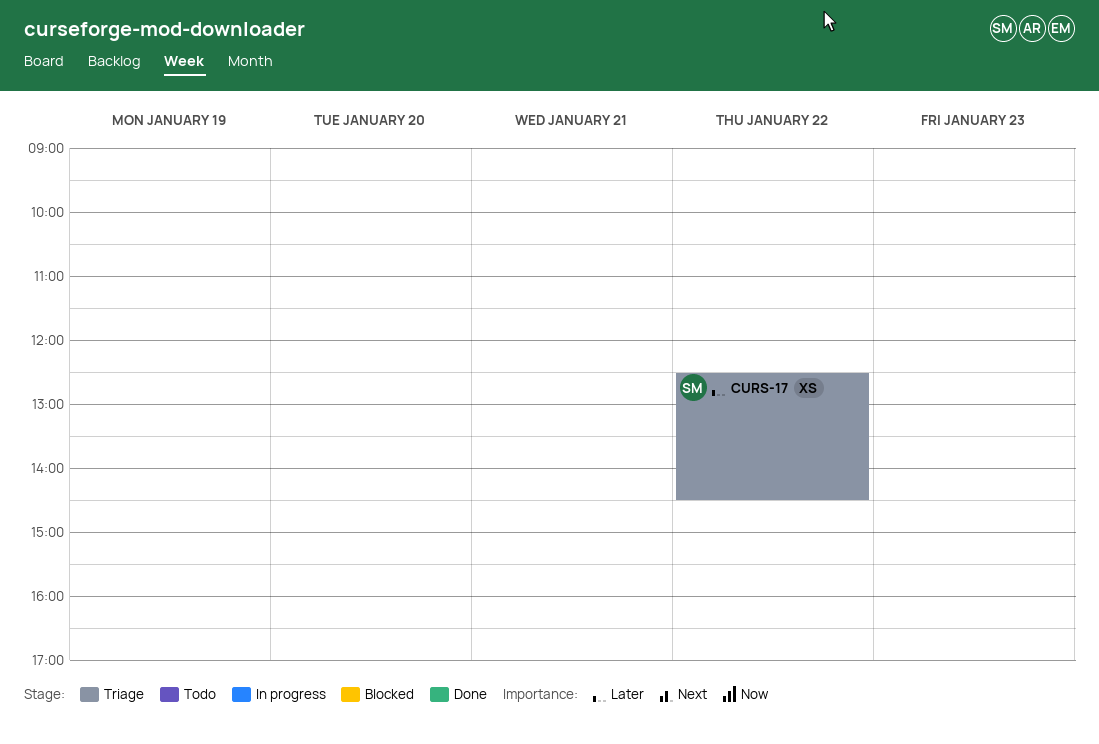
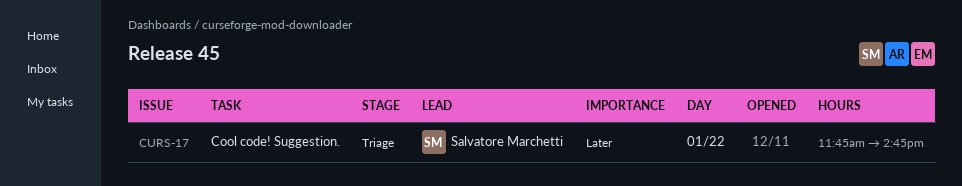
CURS-17, begins: 12:30 -> 11:45
CURS-17, ends: 14:30 -> 14:45

